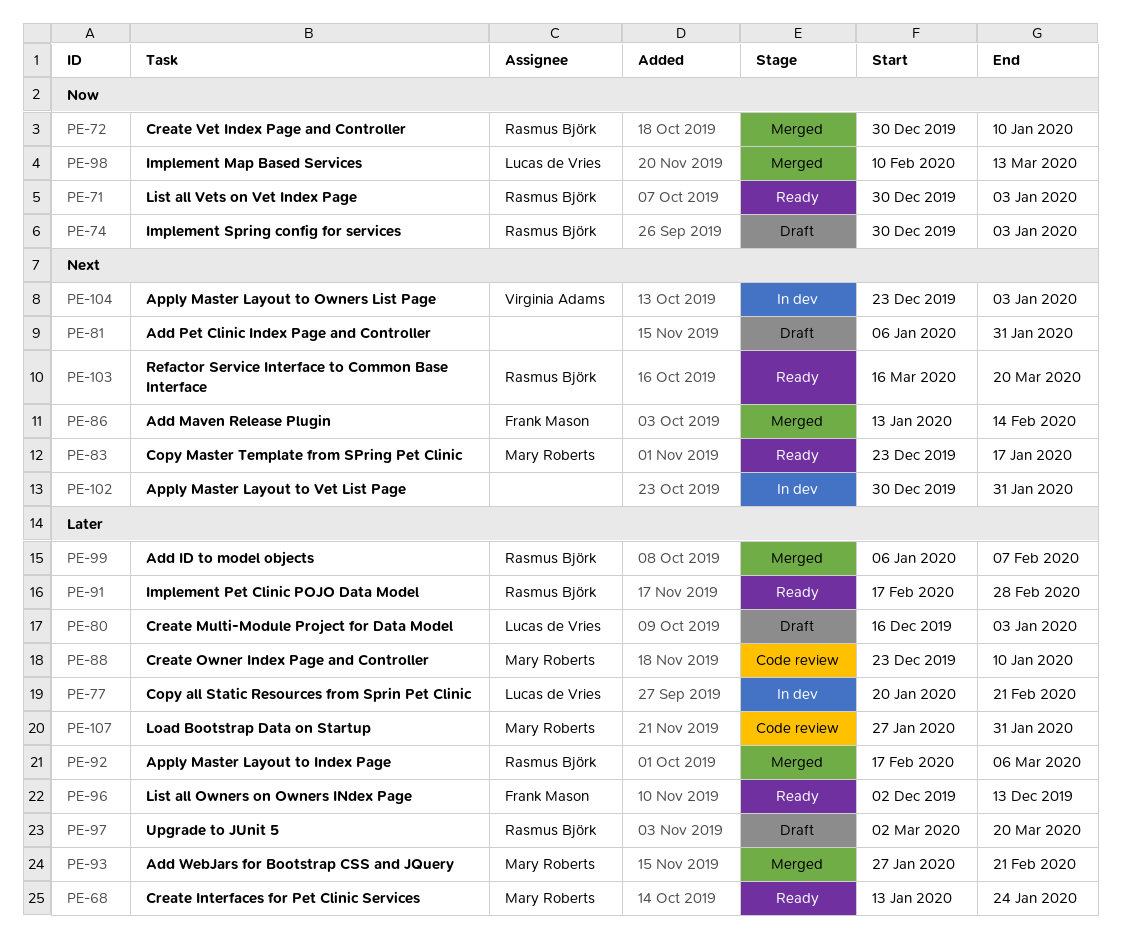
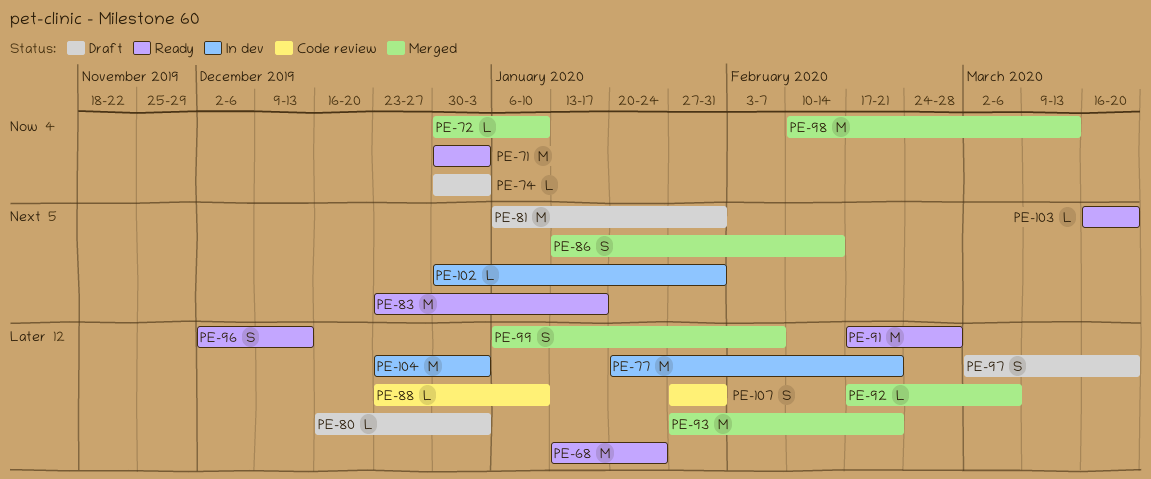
PE-104, priority: Next -> Later

